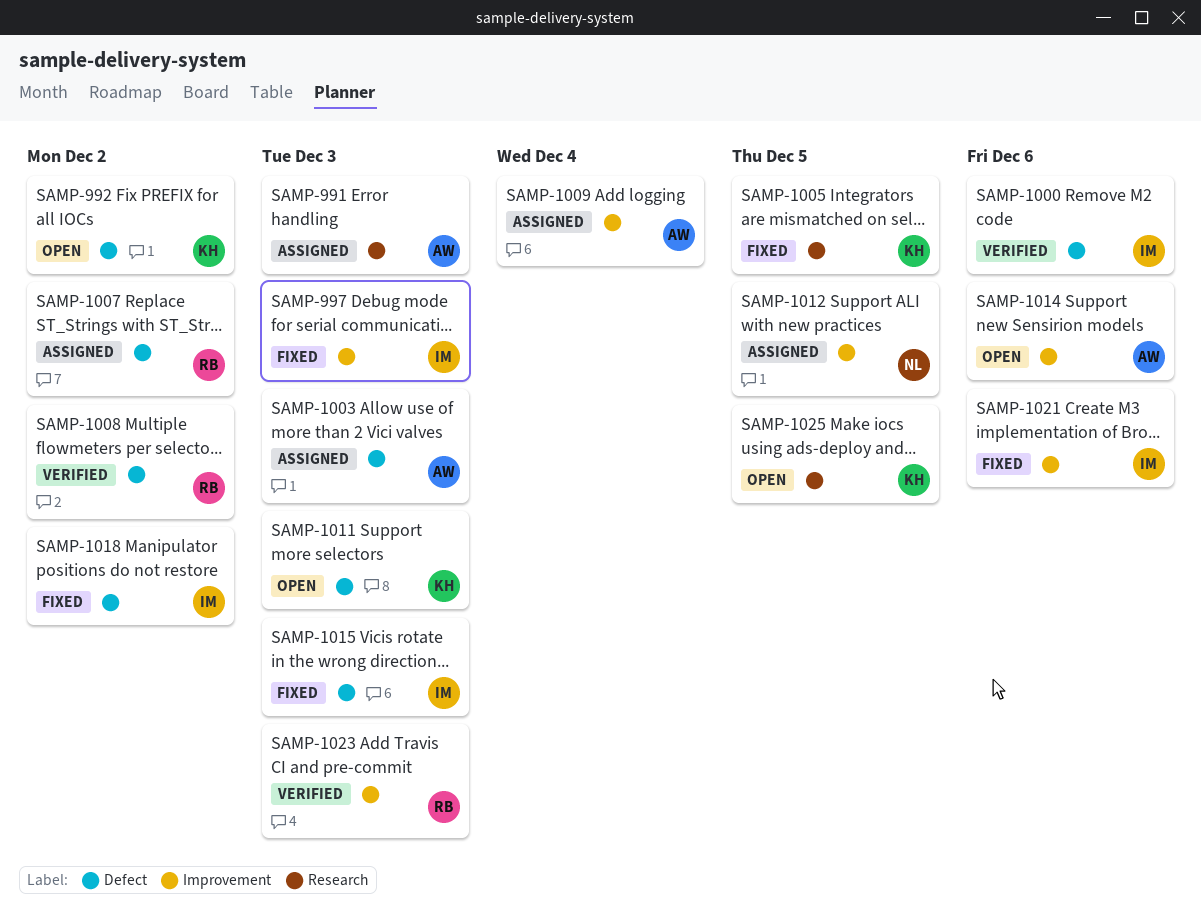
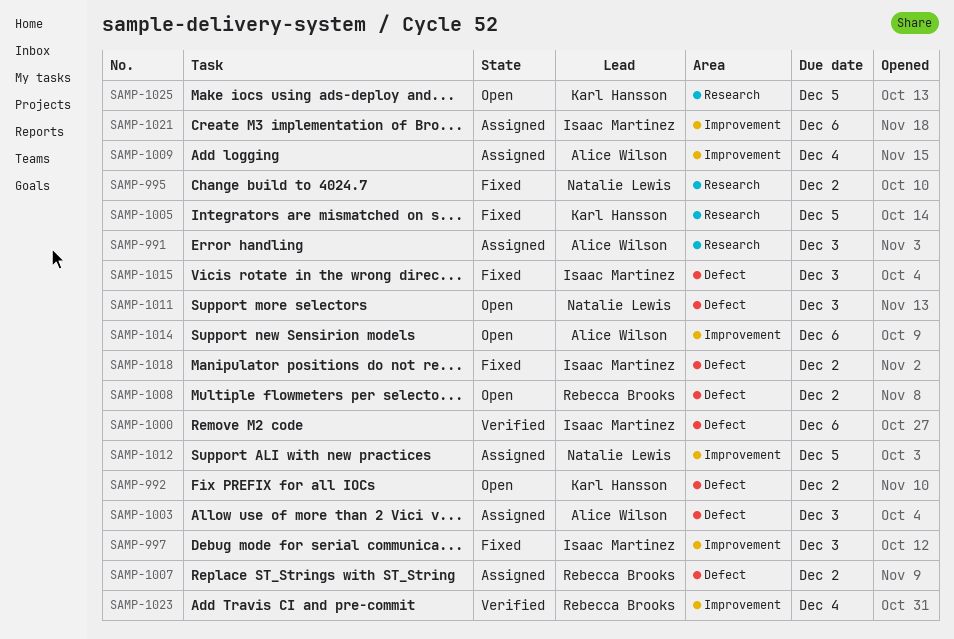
SAMP-995: none -> present
SAMP-1008, status: Verified -> Open
SAMP-1011, owner: Karl Hansson -> Natalie Lewis
SAMP-1021, status: Fixed -> Assigned
SAMP-1023, due: Dec 3 -> Dec 4

